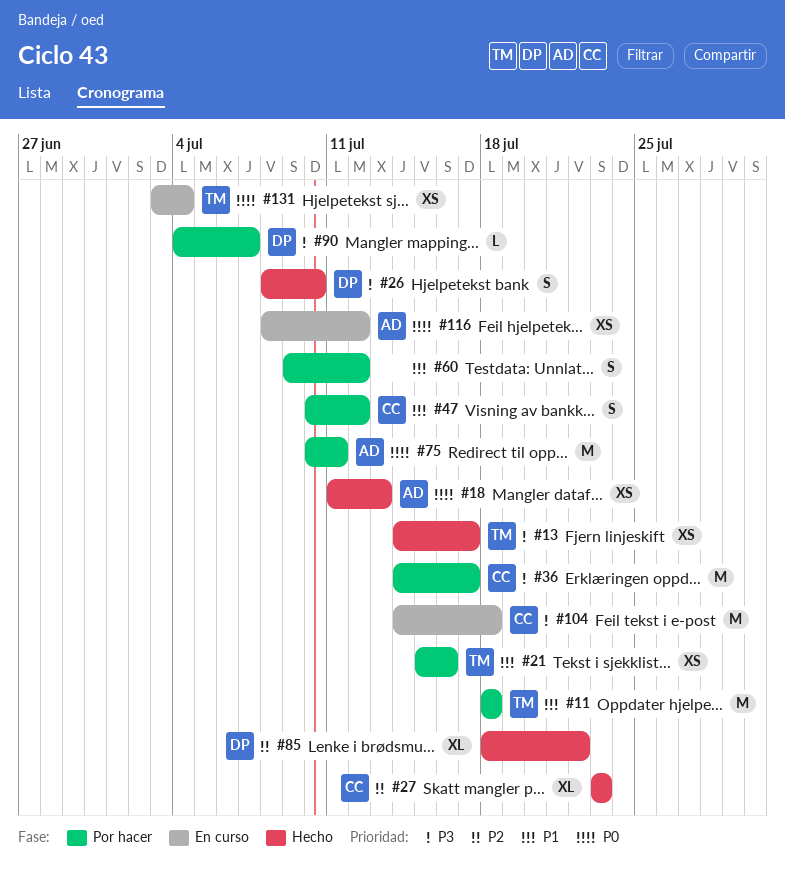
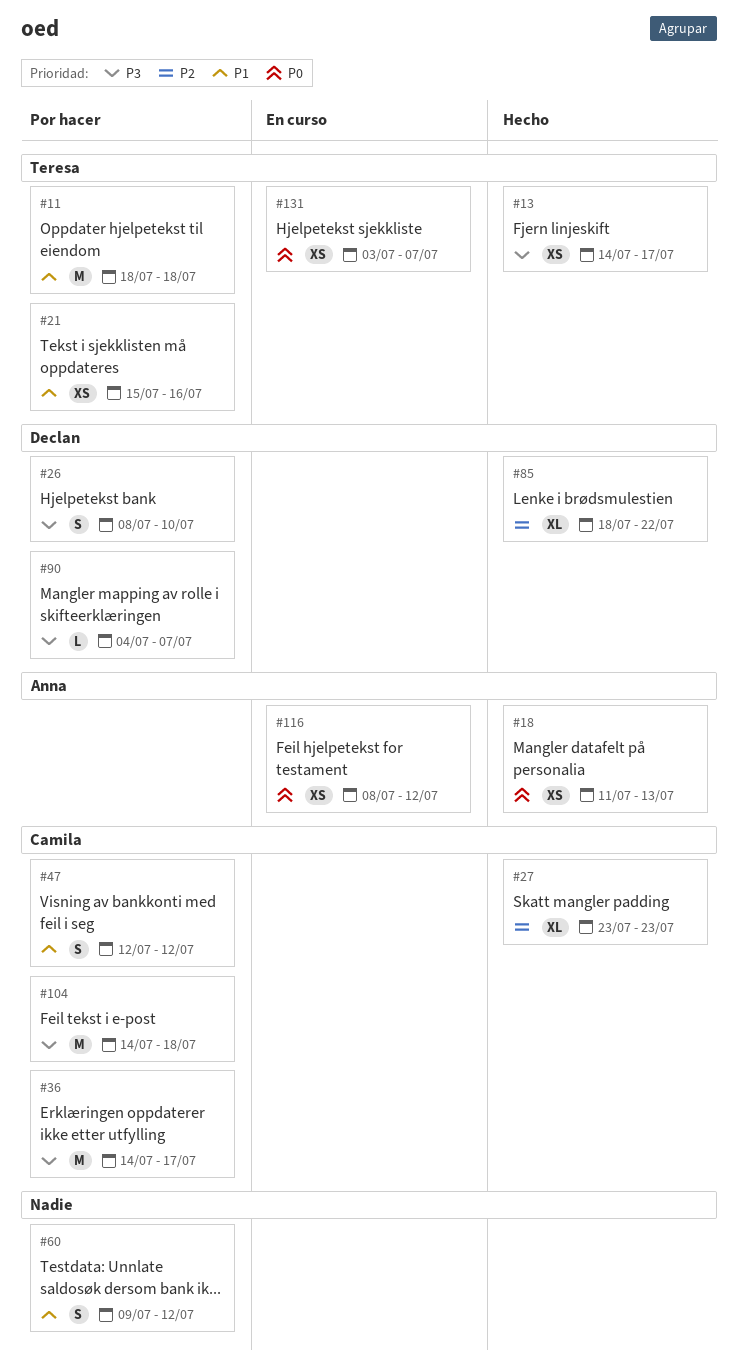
#26, status: Hecho -> Por hacer
#47, start: Jul 10 -> Jul 12
#75: present -> none
#104, status: En curso -> Por hacer
#131, due: Jul 4 -> Jul 7

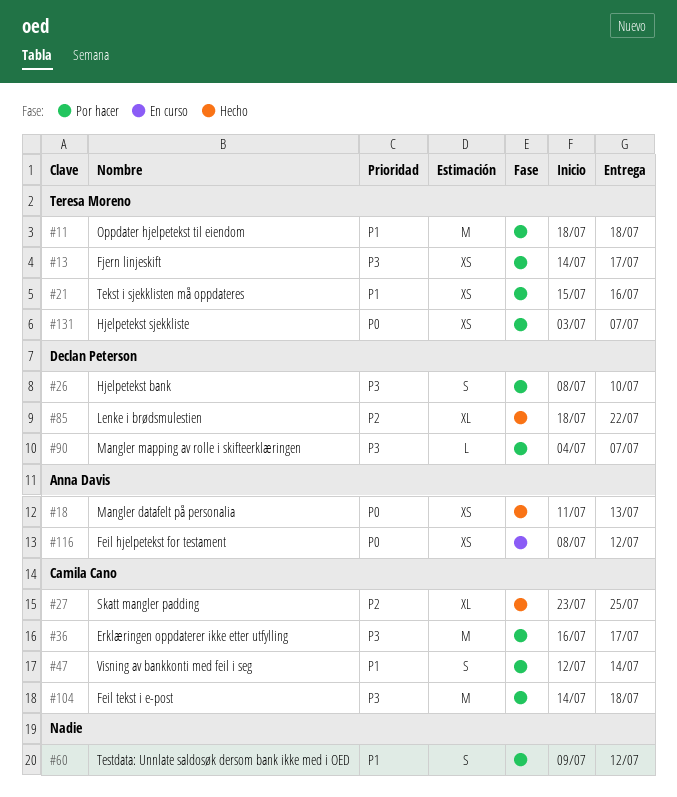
#13, status: Hecho -> Por hacer
#27, due: Jul 23 -> Jul 25
#36, start: Jul 14 -> Jul 16
#47, due: Jul 12 -> Jul 14
#131, status: En curso -> Por hacer

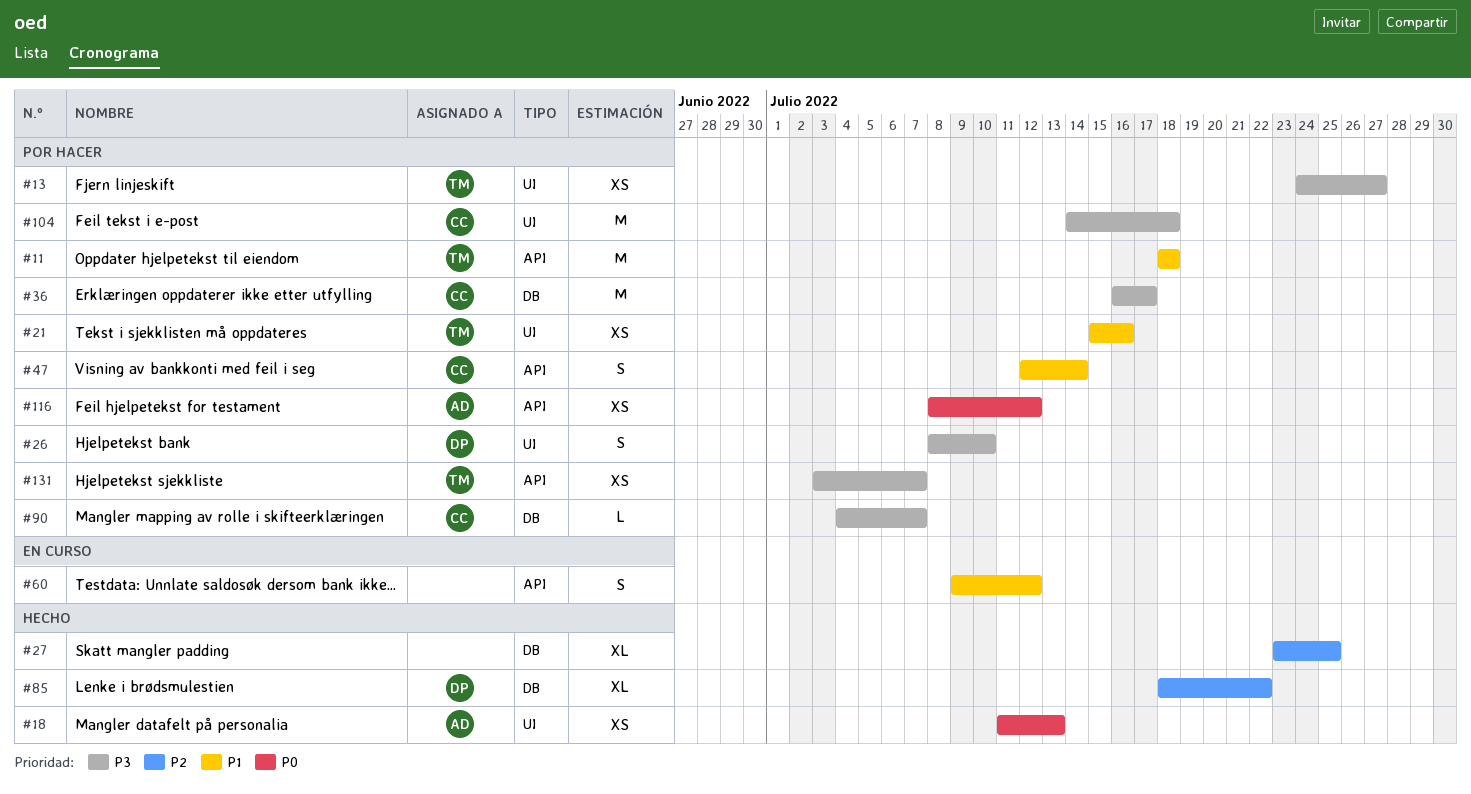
#13, start: Jul 14 -> Jul 24
#13, due: Jul 17 -> Jul 27
#27, owner: Camila Cano -> none
#60, status: Por hacer -> En curso
#90, owner: Declan Peterson -> Camila Cano
#116, status: En curso -> Por hacer
#131, priority: P0 -> P3

